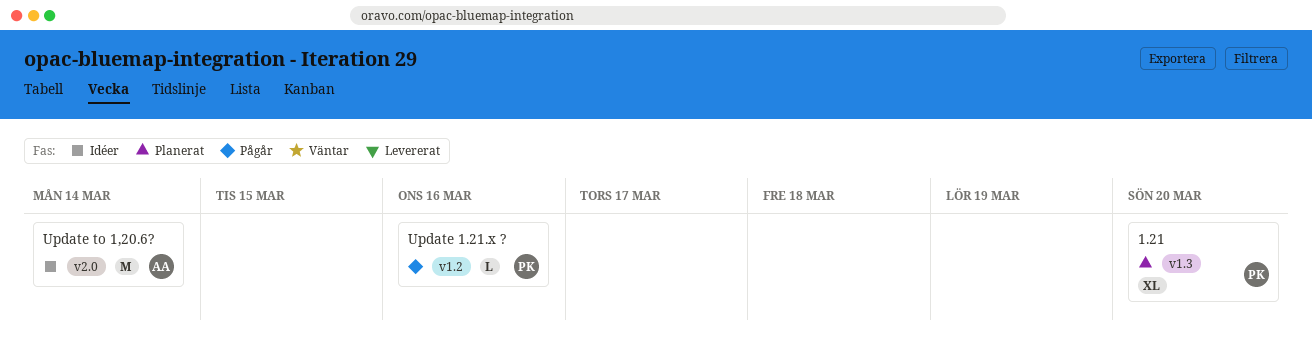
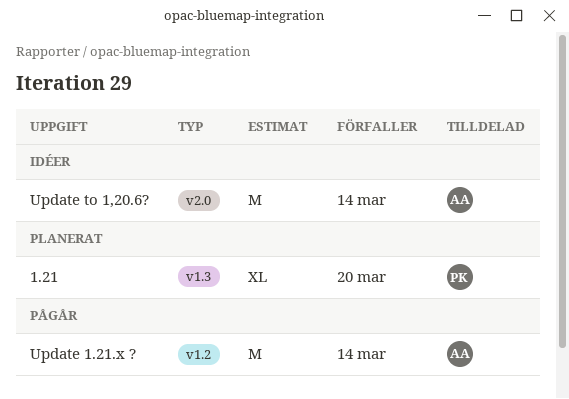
Update 1.21.x ?, owner: PK -> AA
Update 1.21.x ?, estimate: L -> M
Update 1.21.x ?, due: Mar 16 -> Mar 14

